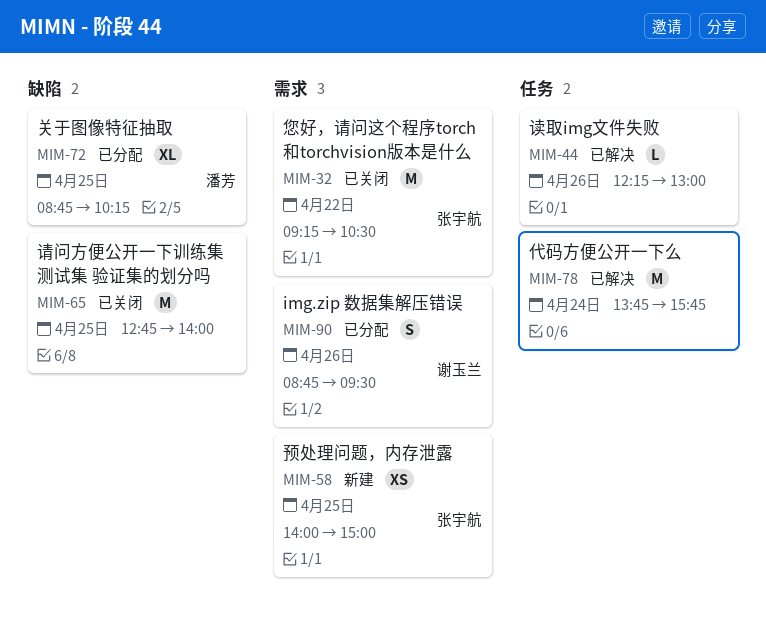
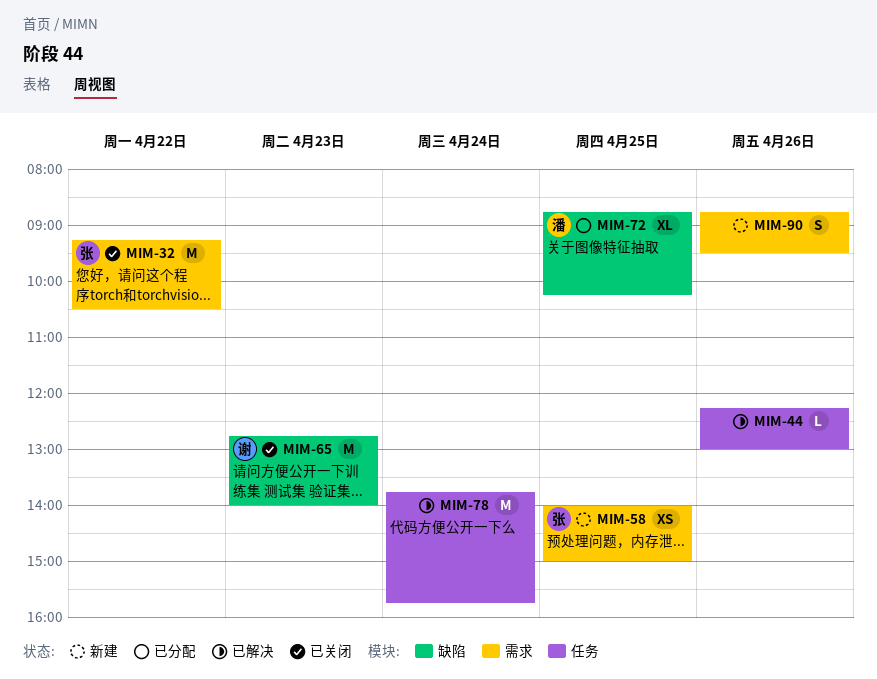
MIM-65, owner: none -> 谢玉兰
MIM-65, day: Apr 25 -> Apr 23
MIM-90, status: 已分配 -> 新建
MIM-90, owner: 谢玉兰 -> none

